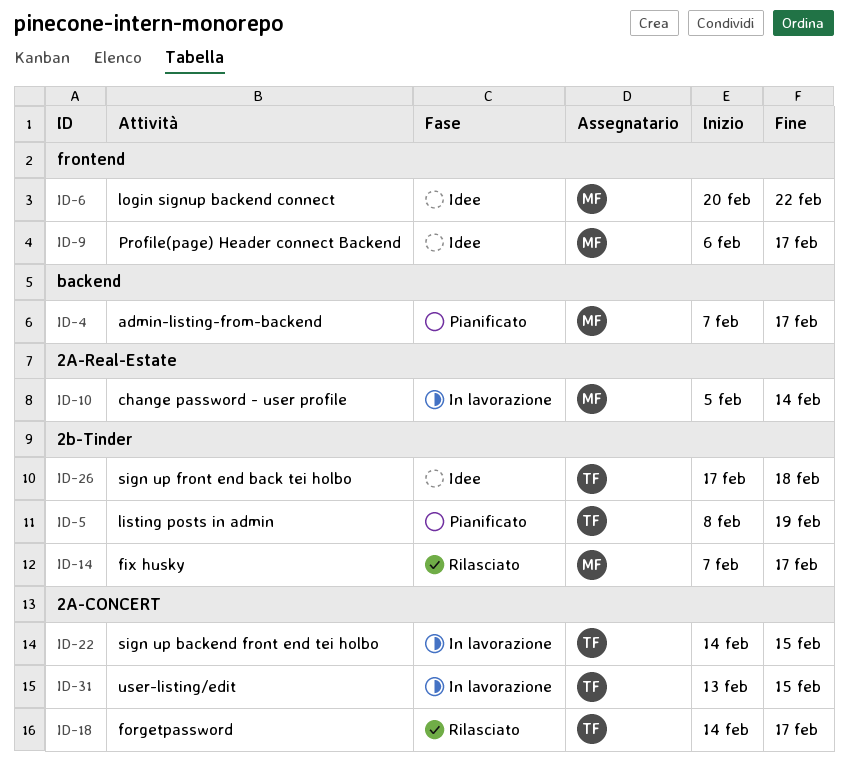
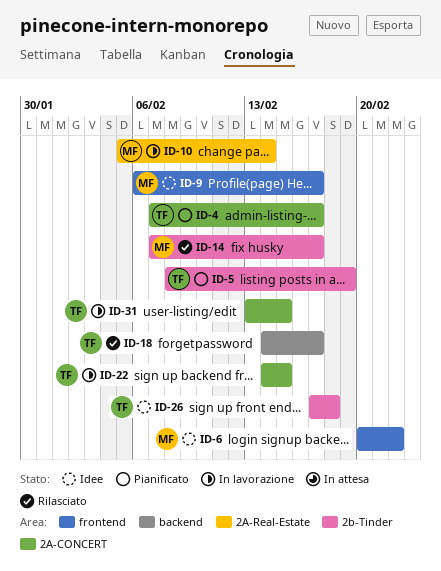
ID-4, owner: MF -> TF
ID-4, label: backend -> 2A-CONCERT
ID-18, label: 2A-CONCERT -> backend

